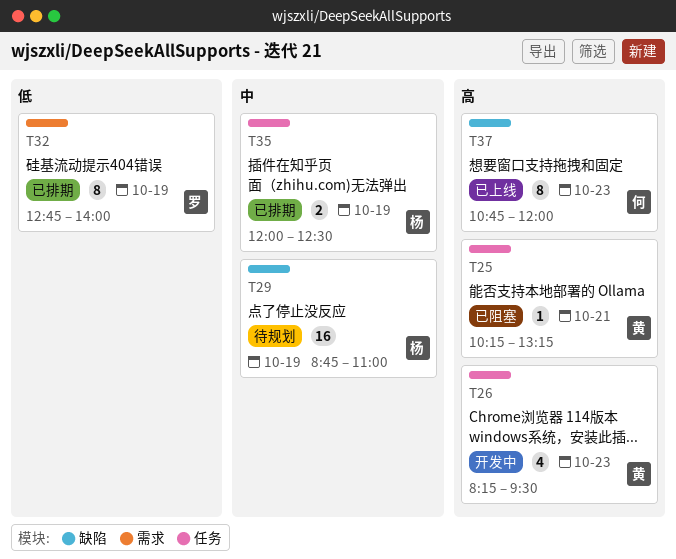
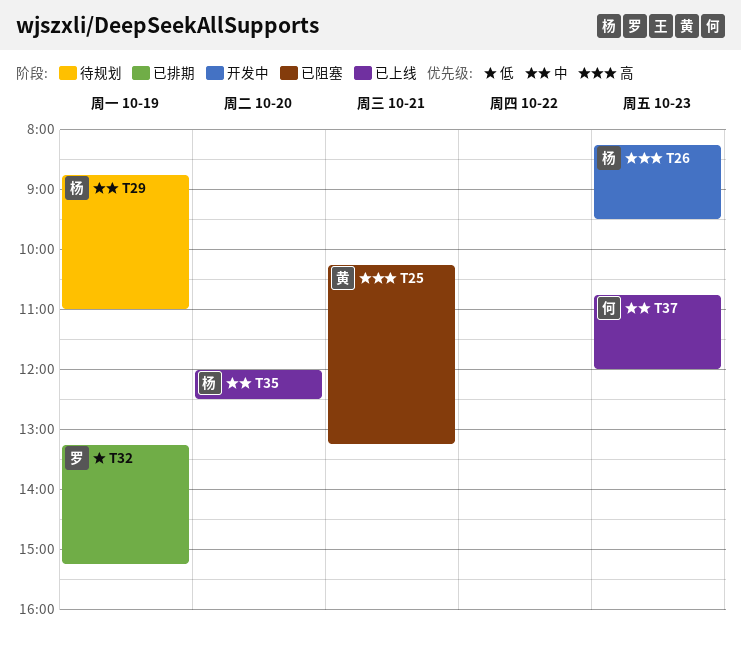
T26, owner: 黄 -> 杨
T32, begins: 12:45 -> 13:15
T32, ends: 14:00 -> 15:15
T35, status: 已排期 -> 已上线
T35, day: Oct 19 -> Oct 20
T37, priority: 高 -> 中

